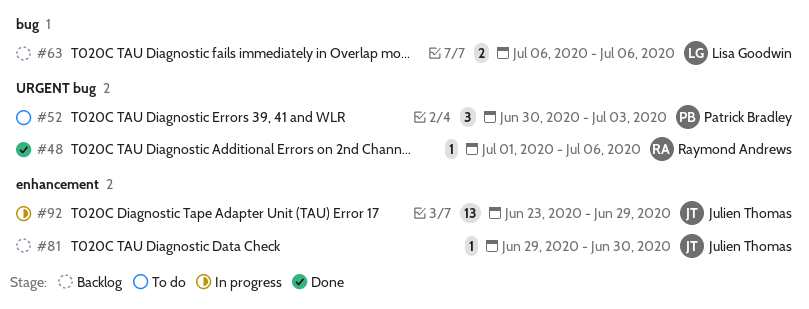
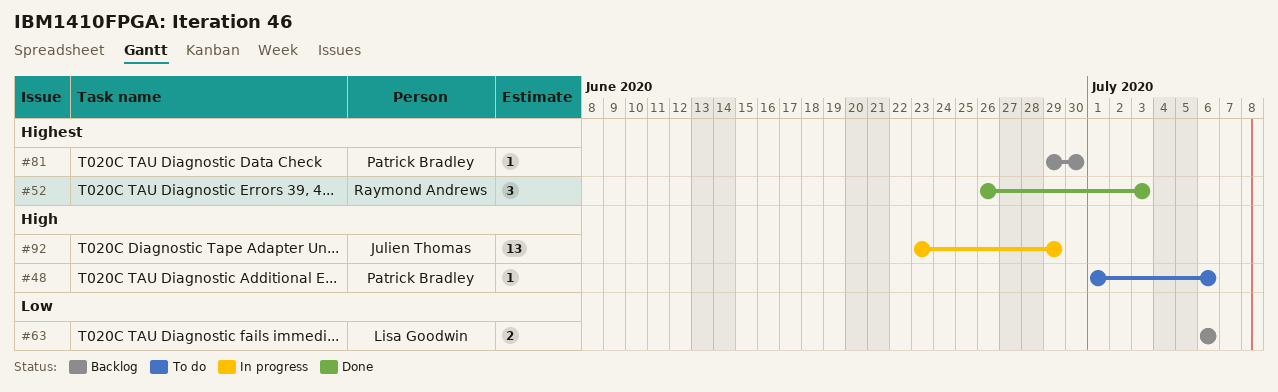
#48, status: Done -> To do
#48, owner: Raymond Andrews -> Patrick Bradley
#52, status: To do -> Done
#52, owner: Patrick Bradley -> Raymond Andrews
#52, start: Jun 30 -> Jun 26
#81, owner: Julien Thomas -> Patrick Bradley

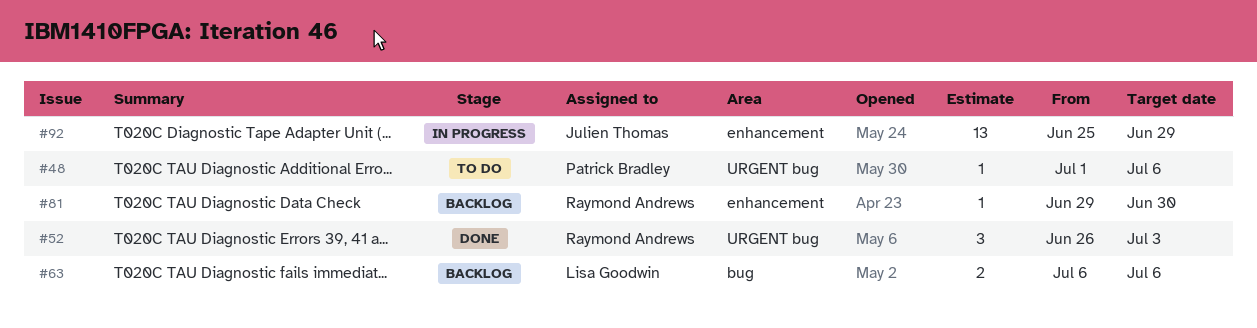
#81, owner: Patrick Bradley -> Raymond Andrews
#92, start: Jun 23 -> Jun 25

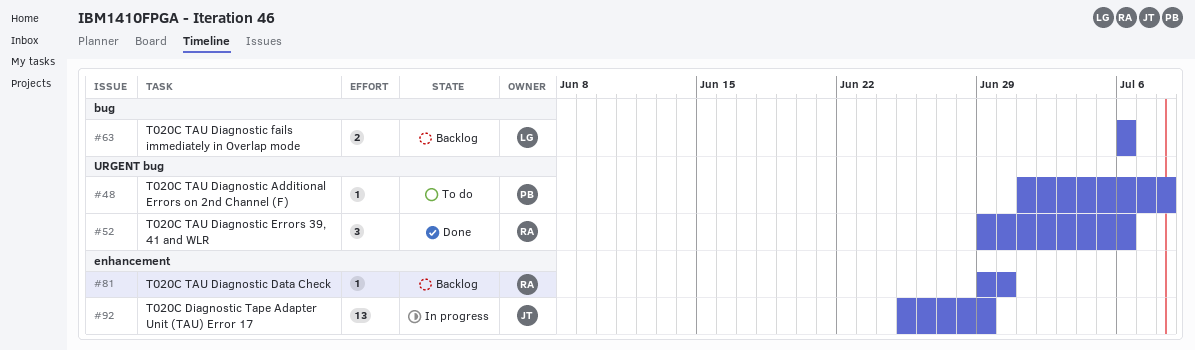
#48, due: Jul 6 -> Jul 8
#52, start: Jun 26 -> Jun 29
#52, due: Jul 3 -> Jul 6

